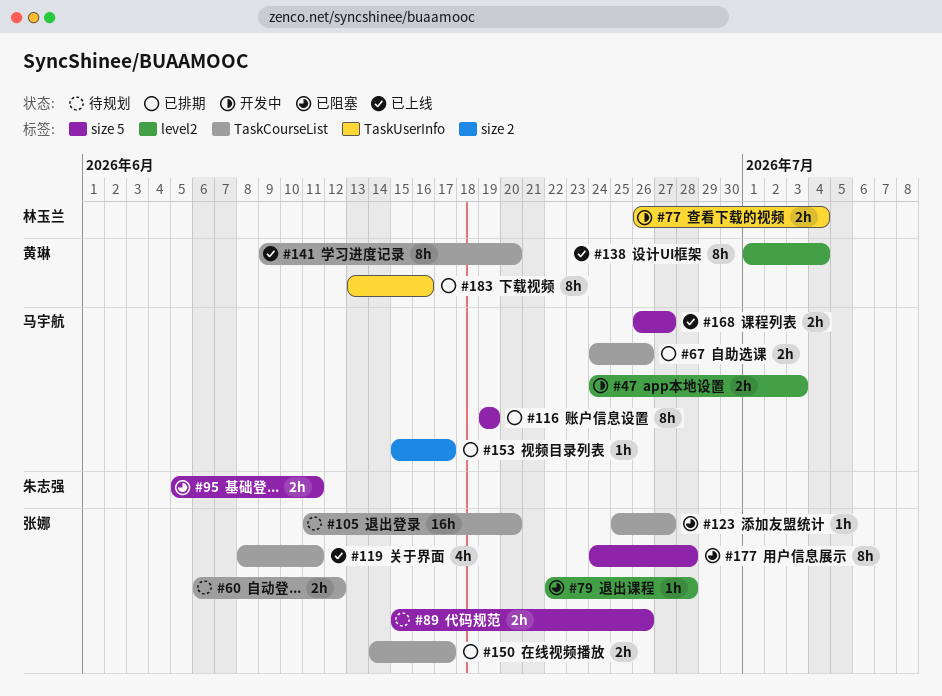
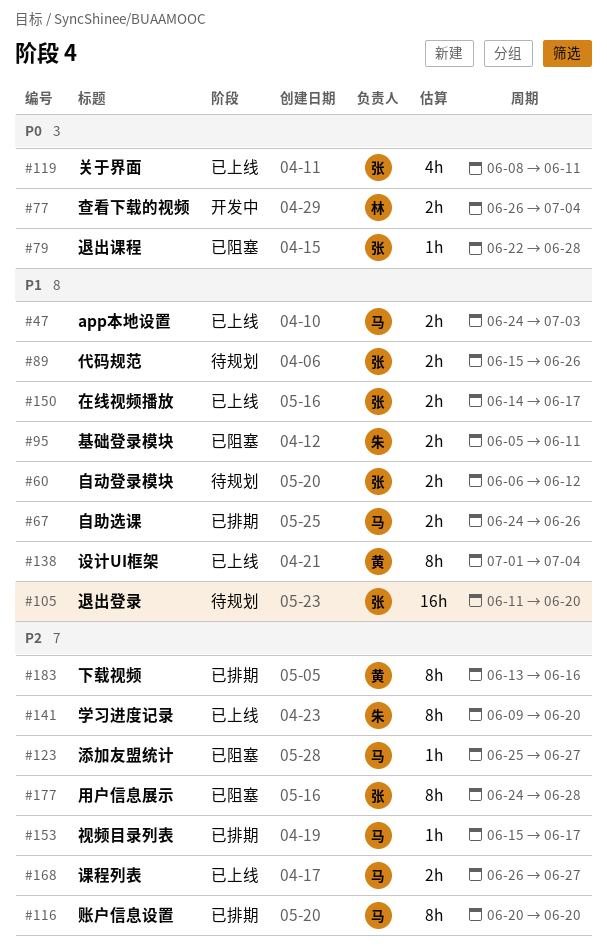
#47, status: 开发中 -> 已上线
#116, start: Jun 19 -> Jun 20
#116, due: Jun 19 -> Jun 20
#123, owner: 张娜 -> 马宇航
#141, owner: 黄琳 -> 朱志强
#150, status: 已排期 -> 已上线

